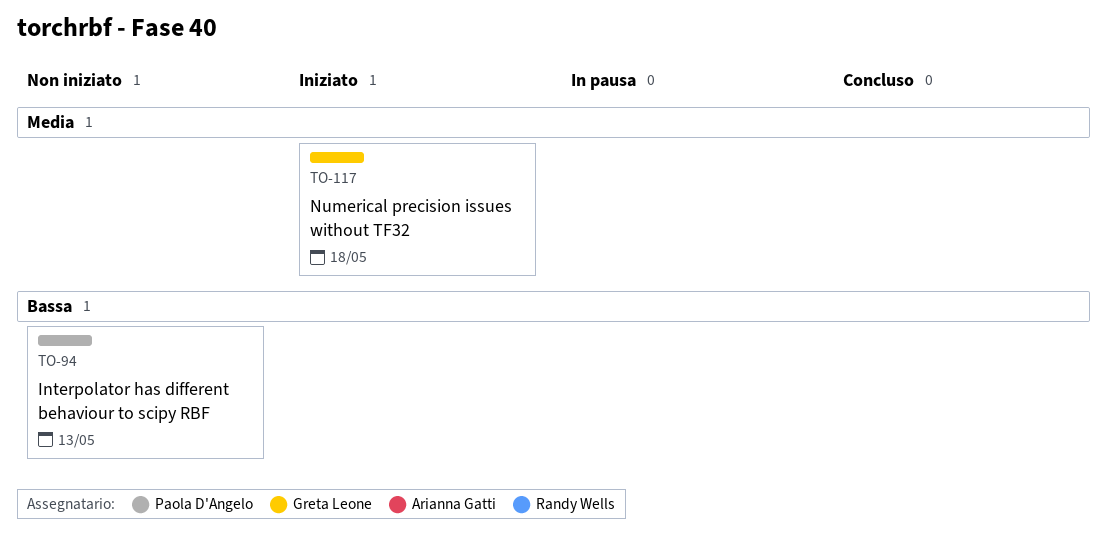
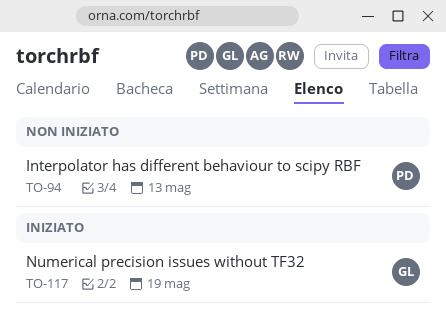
TO-117, due: May 18 -> May 19

